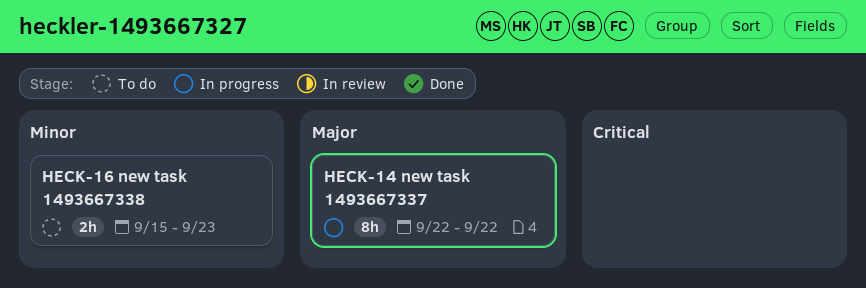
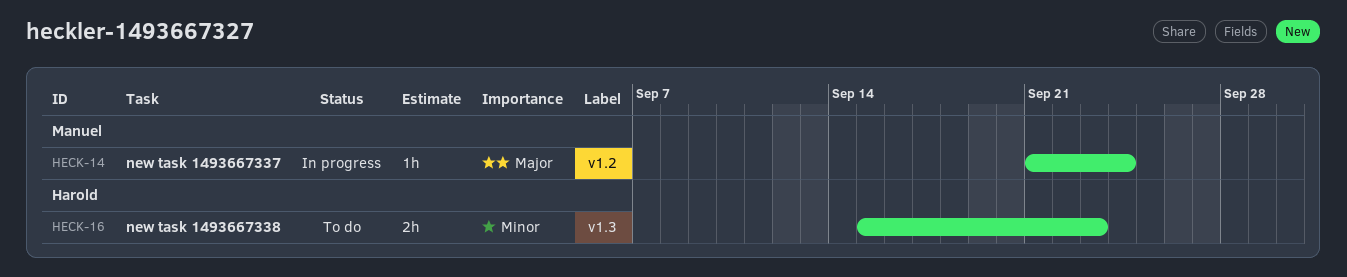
HECK-14, estimate: 8h -> 1h
HECK-14, start: Sep 22 -> Sep 21
HECK-14, due: Sep 22 -> Sep 24

